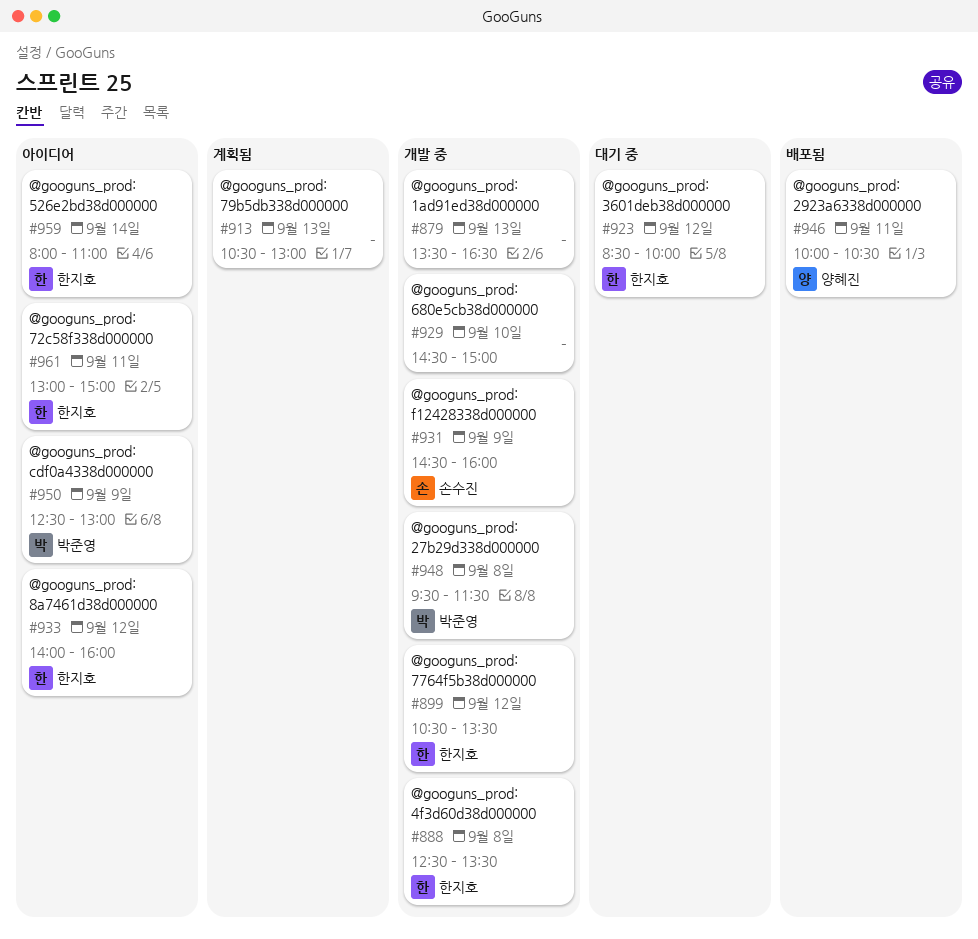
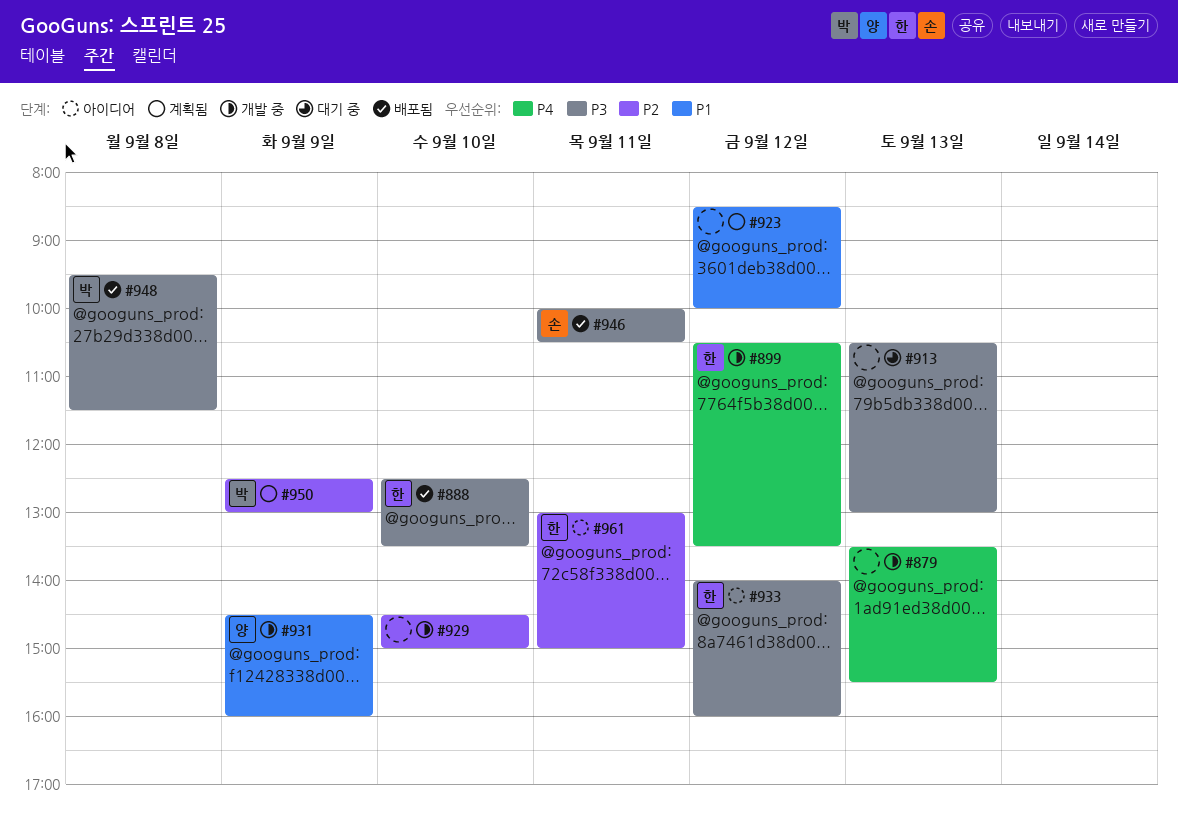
#879, ends: 16:30 -> 15:30
#888, status: 개발 중 -> 배포됨
#888, day: Sep 8 -> Sep 10
#913, status: 계획됨 -> 대기 중
#923, status: 대기 중 -> 계획됨
#923, owner: 한지호 -> none
#931, owner: 손수진 -> 양혜진
#946, owner: 양혜진 -> 손수진
#948, status: 개발 중 -> 배포됨
#950, status: 아이디어 -> 계획됨
#959: present -> none

